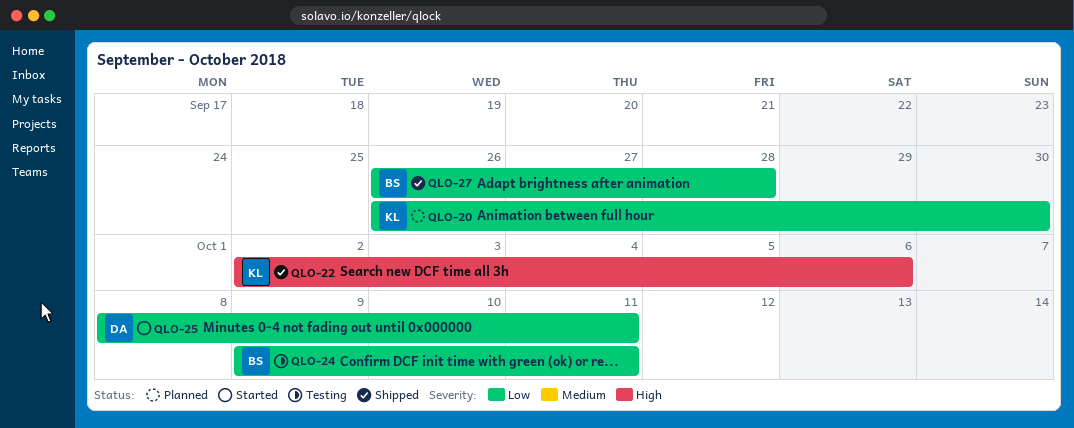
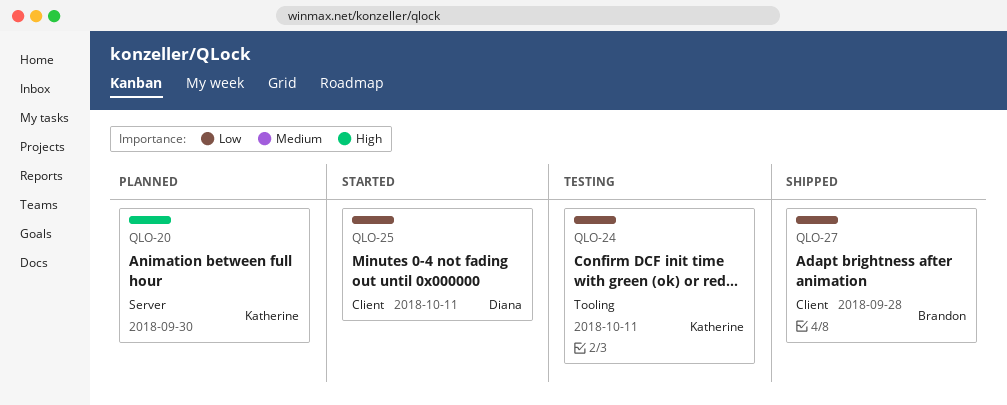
QLO-20, priority: Low -> High
QLO-22: present -> none
QLO-24, owner: Brandon -> Katherine

